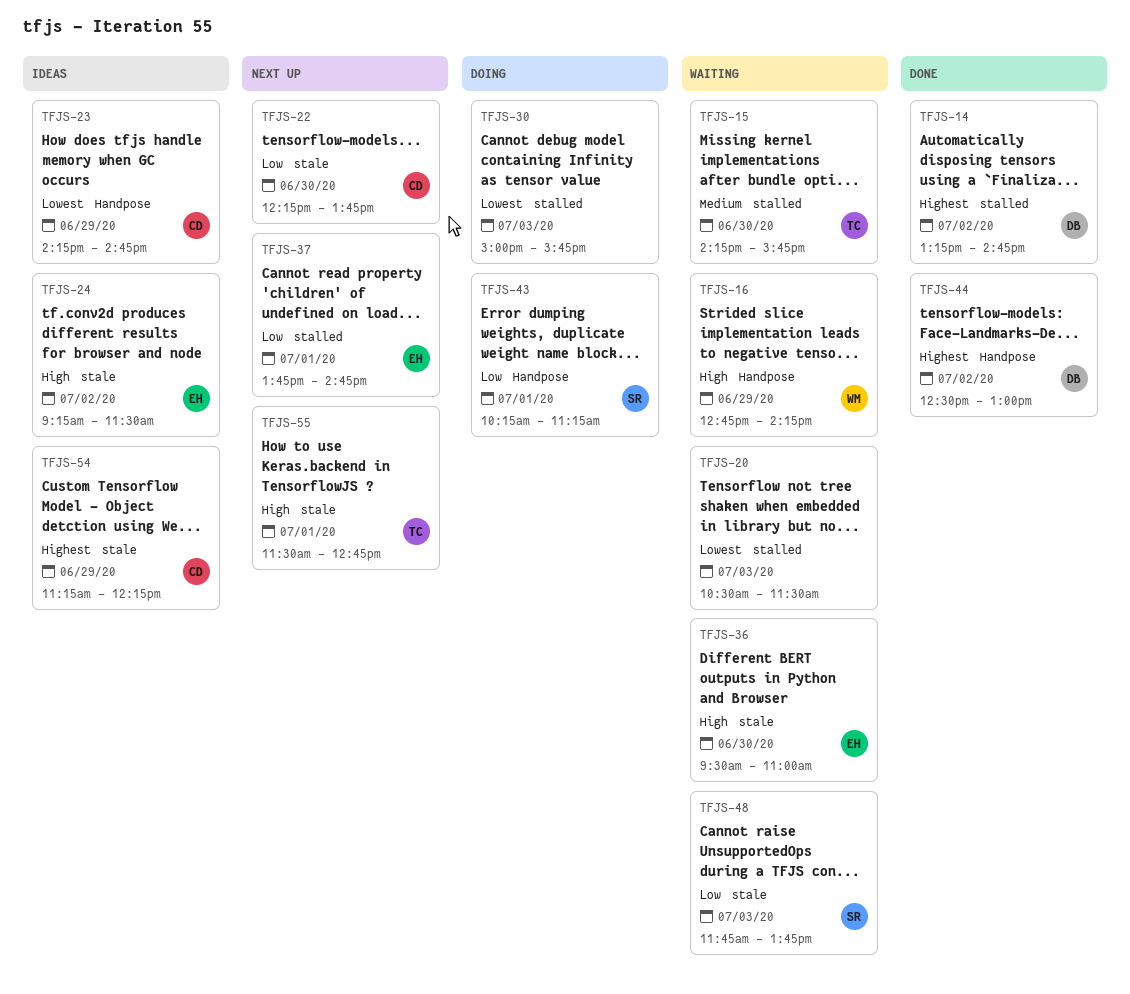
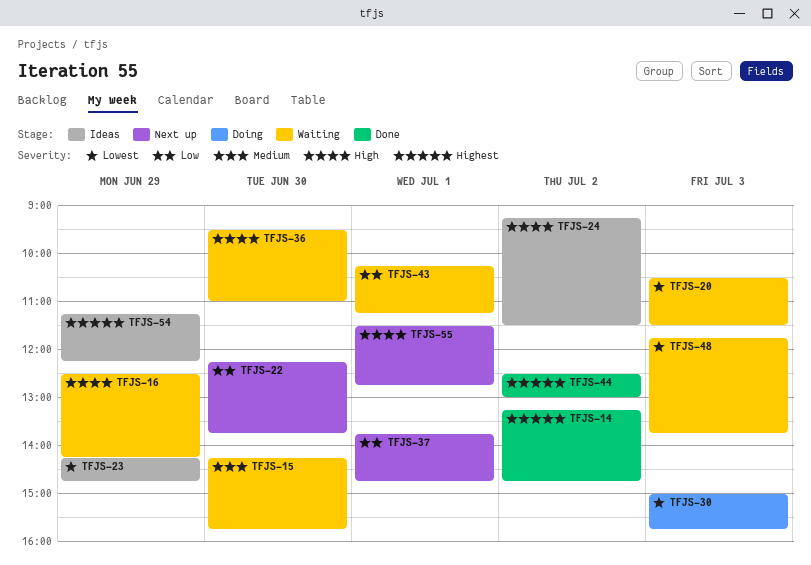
TFJS-16, begins: 12:45 -> 12:30
TFJS-43, status: Doing -> Waiting
TFJS-48, priority: Low -> Lowest

